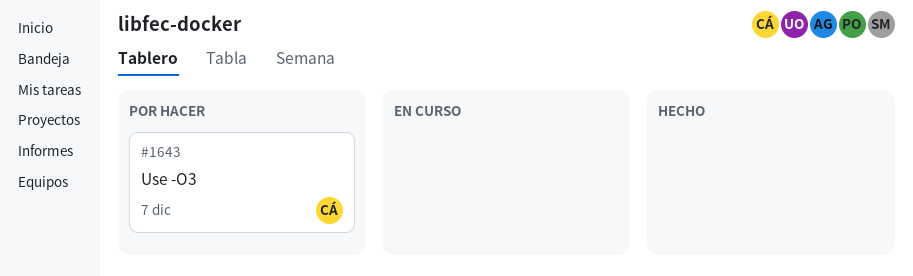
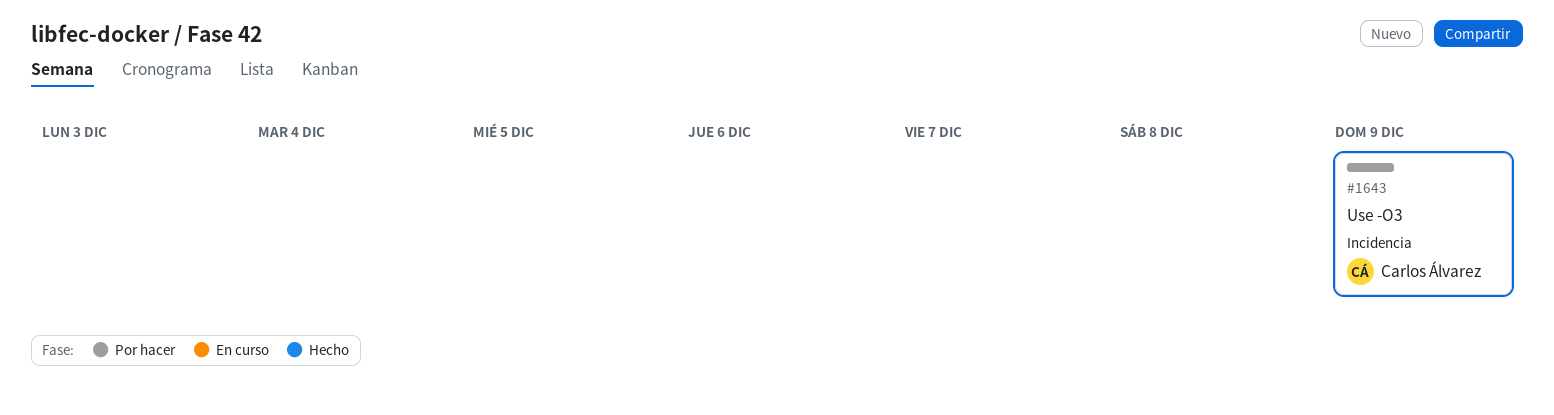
#1643, due: Dec 7 -> Dec 9

